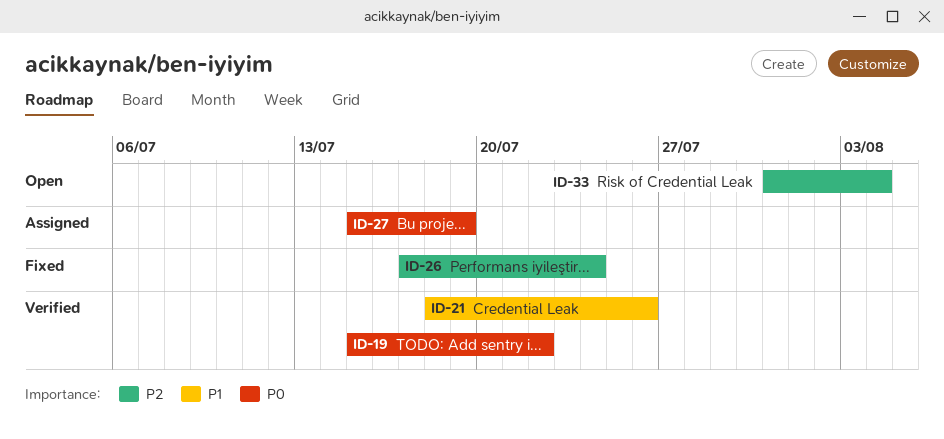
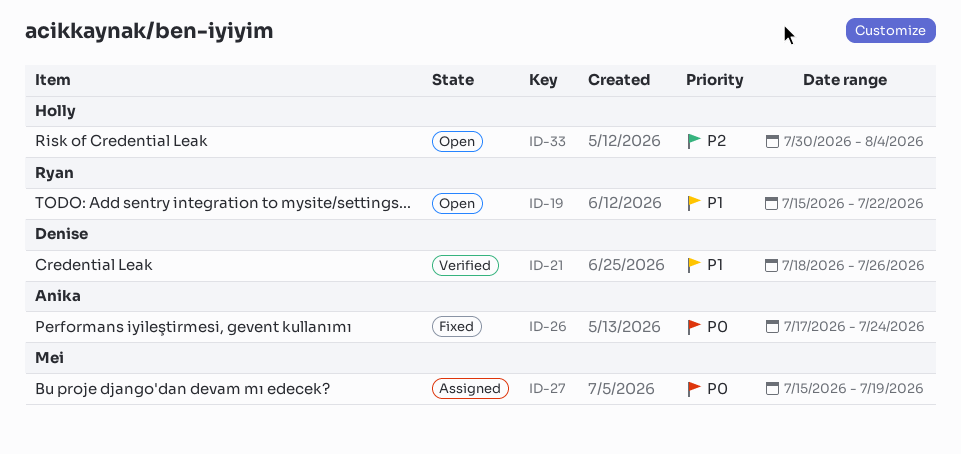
ID-19, status: Verified -> Open
ID-19, priority: P0 -> P1
ID-26, priority: P2 -> P0
ID-33, start: Jul 31 -> Jul 30

